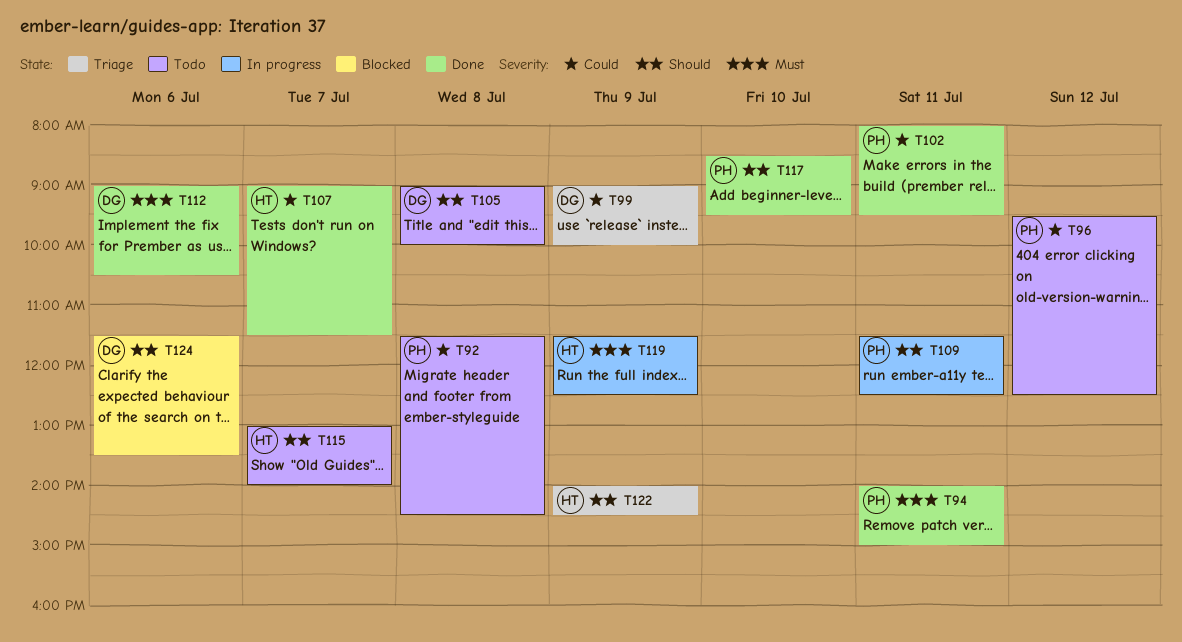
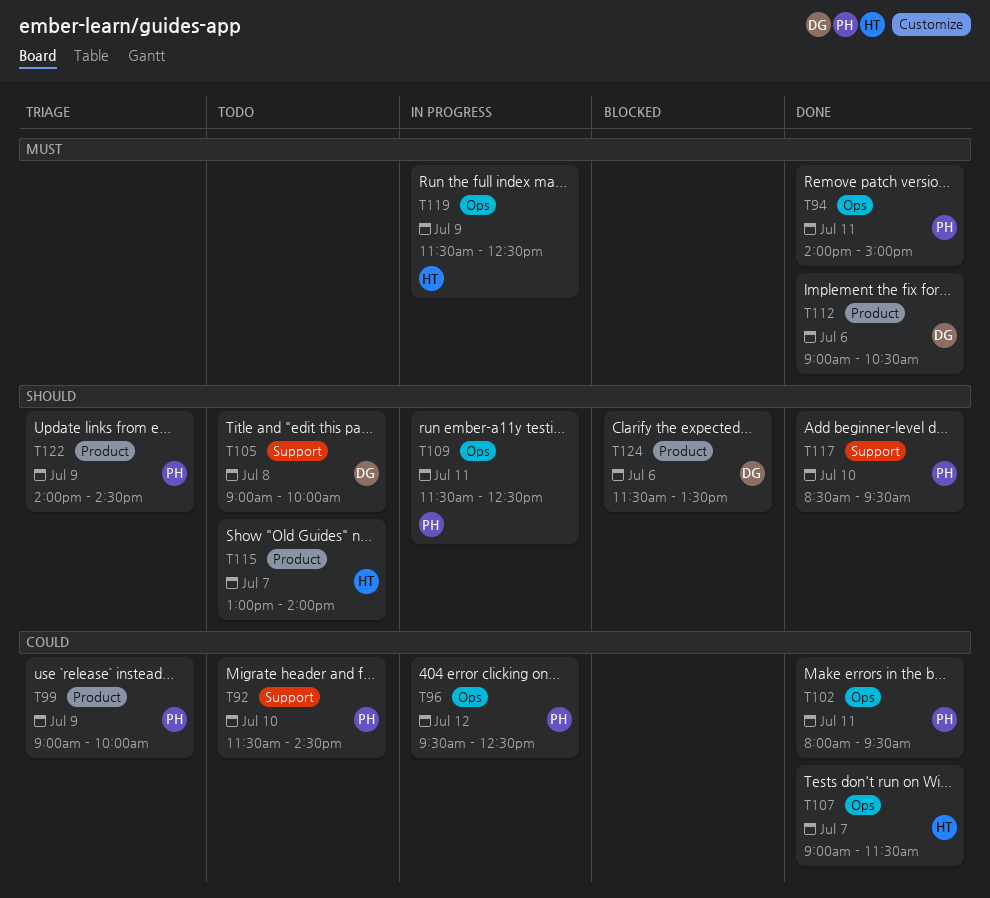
T92, day: Jul 8 -> Jul 10
T96, status: Todo -> In progress
T99, owner: DG -> PH
T122, owner: HT -> PH

